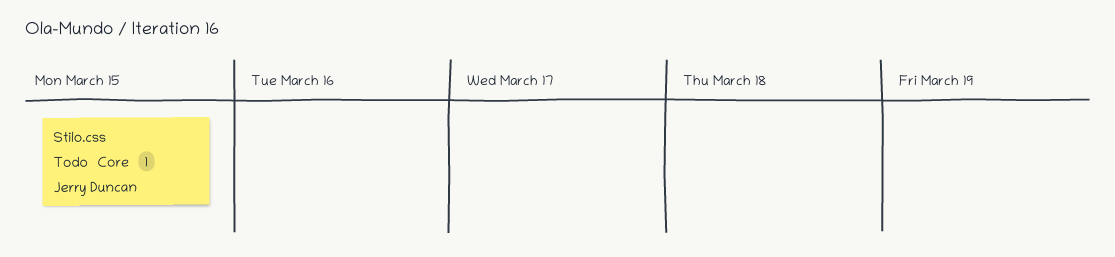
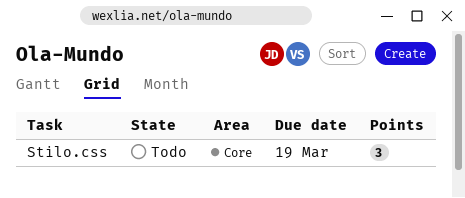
Stilo.css, estimate: 1 -> 3
Stilo.css, due: Mar 15 -> Mar 19

